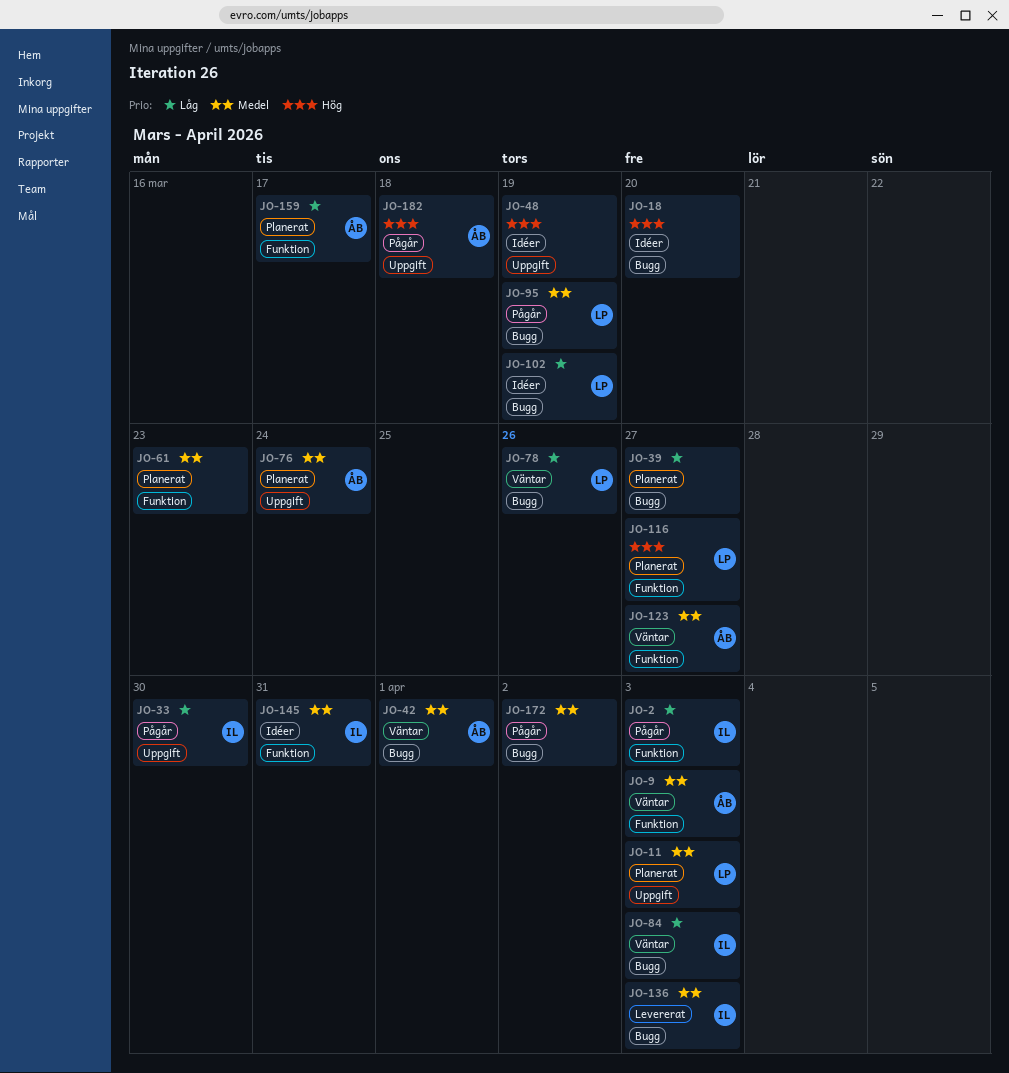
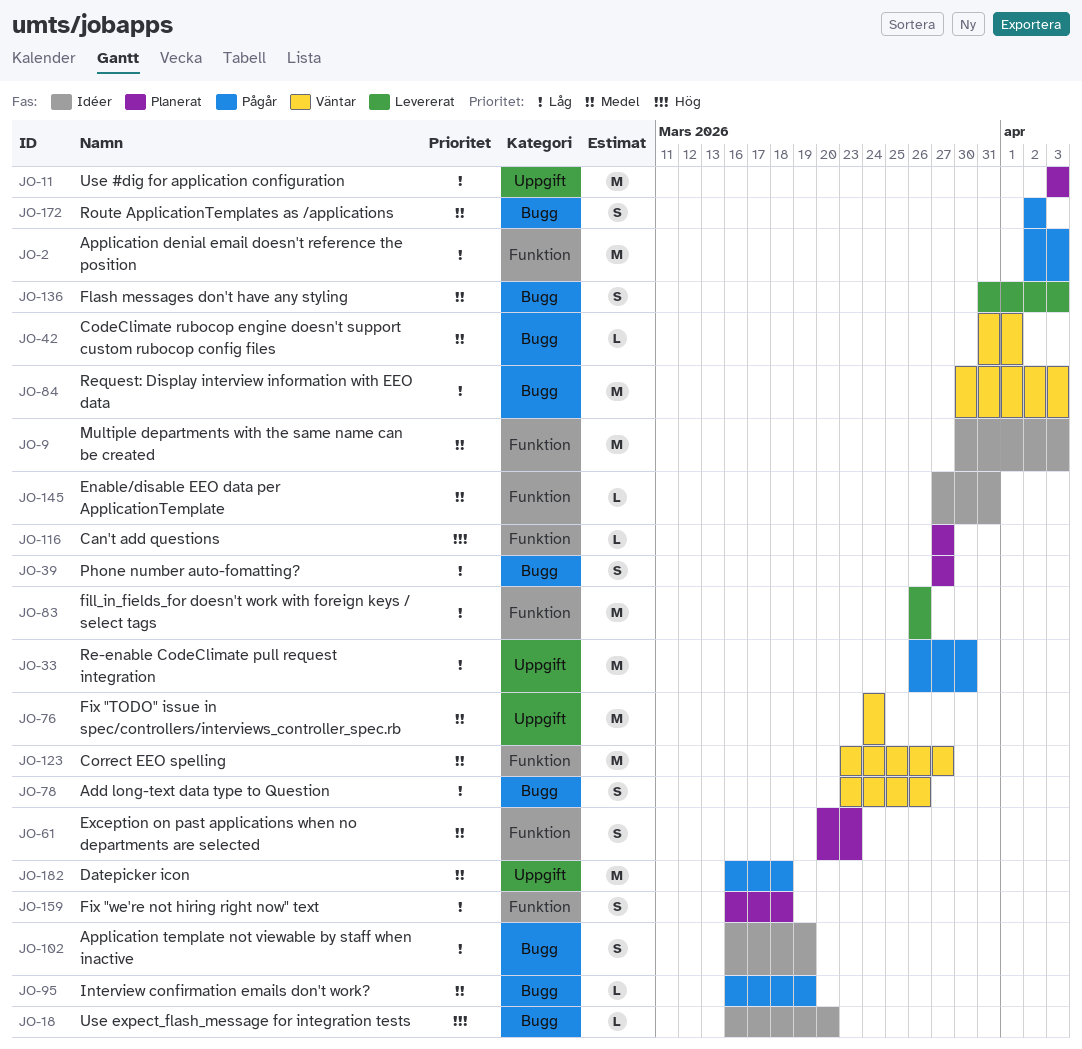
JO-9, status: Väntar -> Idéer
JO-11, priority: Medel -> Låg
JO-48: present -> none
JO-76, status: Planerat -> Väntar
JO-83: none -> present
JO-159, due: Mar 17 -> Mar 18
JO-182, priority: Hög -> Medel

